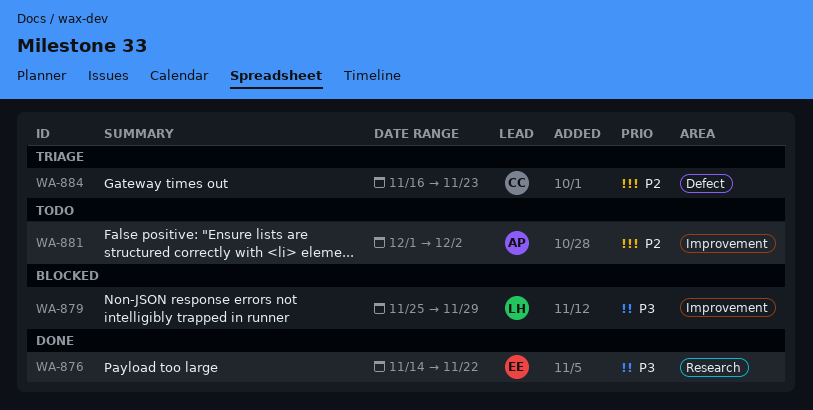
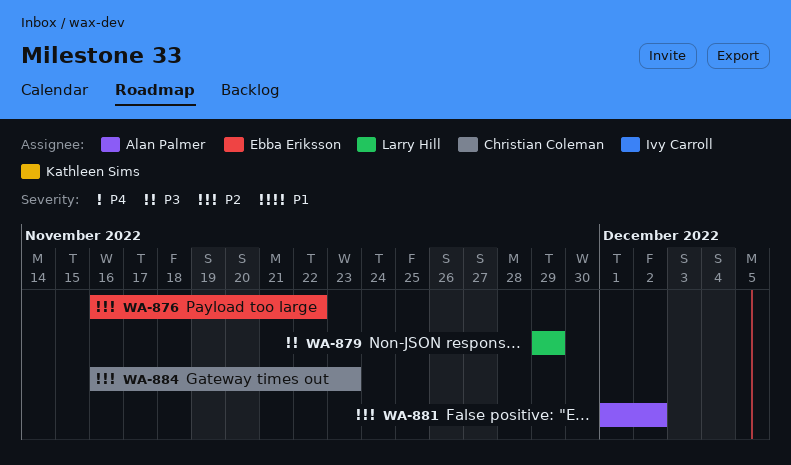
WA-876, priority: P3 -> P2
WA-876, start: Nov 14 -> Nov 16
WA-879, start: Nov 25 -> Nov 29

